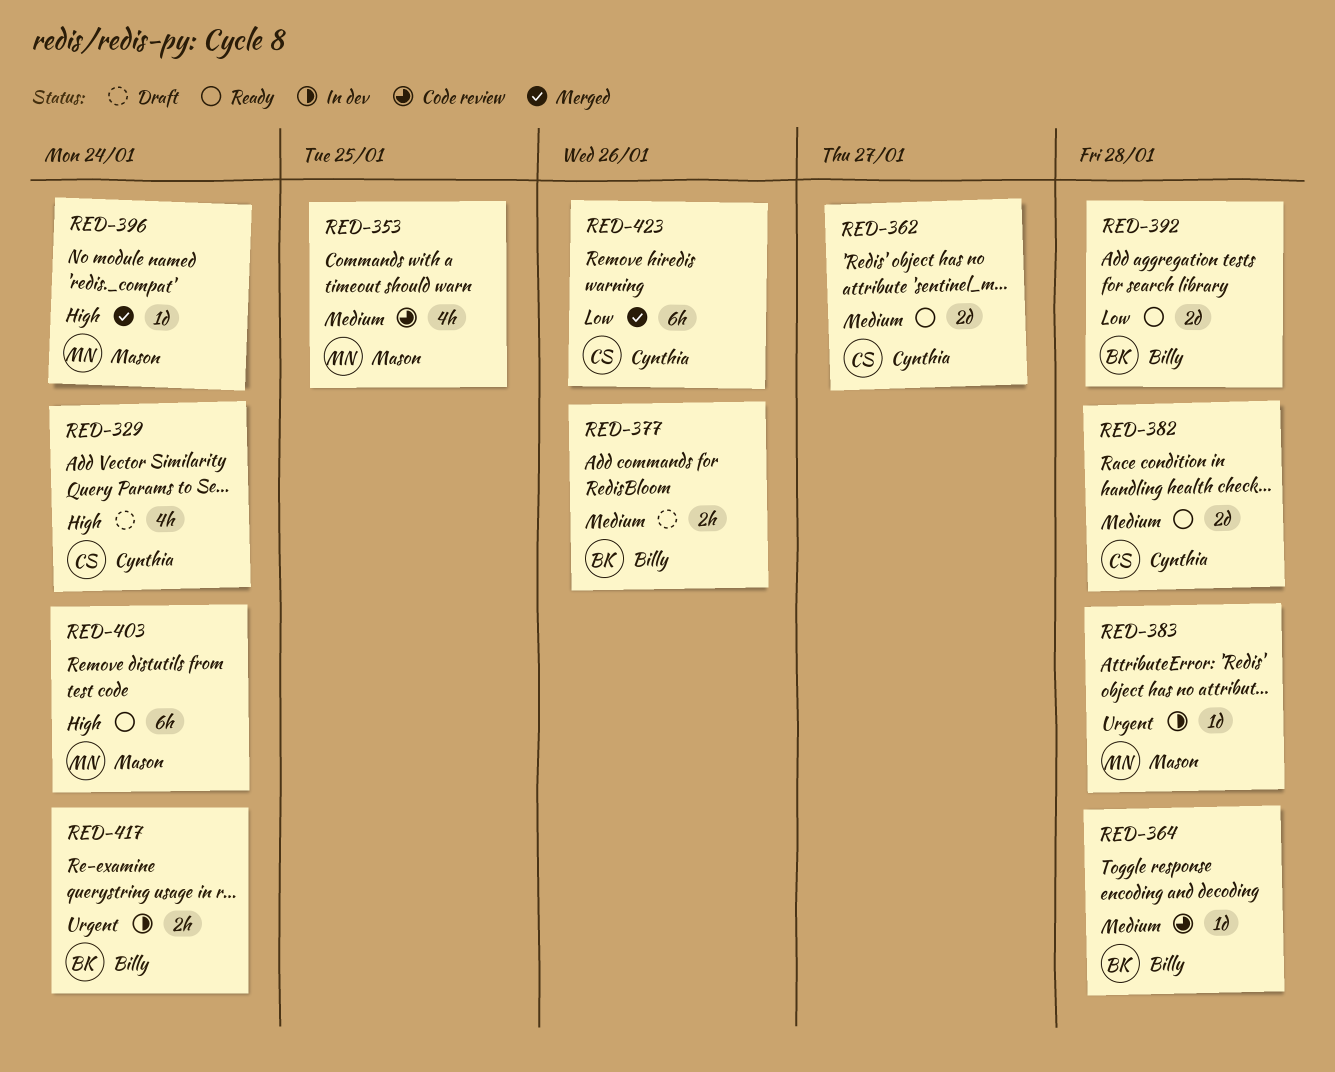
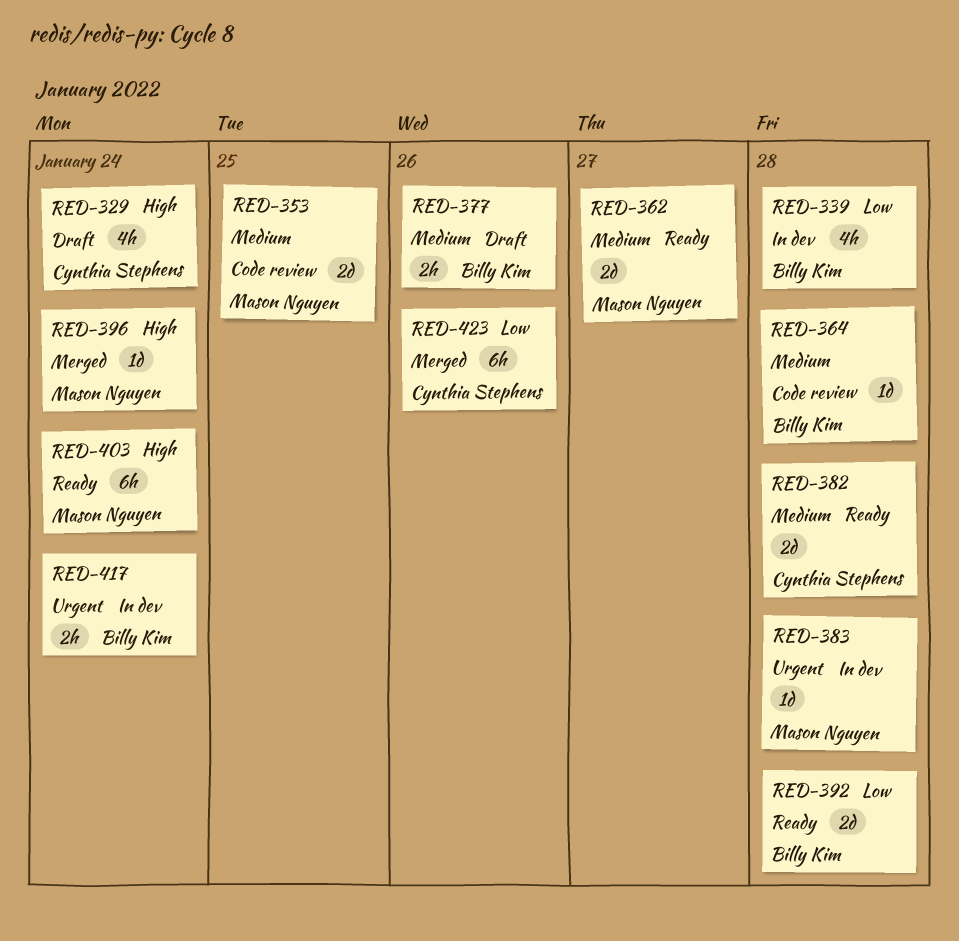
RED-339: none -> present
RED-353, estimate: 4h -> 2d
RED-362, owner: Cynthia Stephens -> Mason Nguyen

